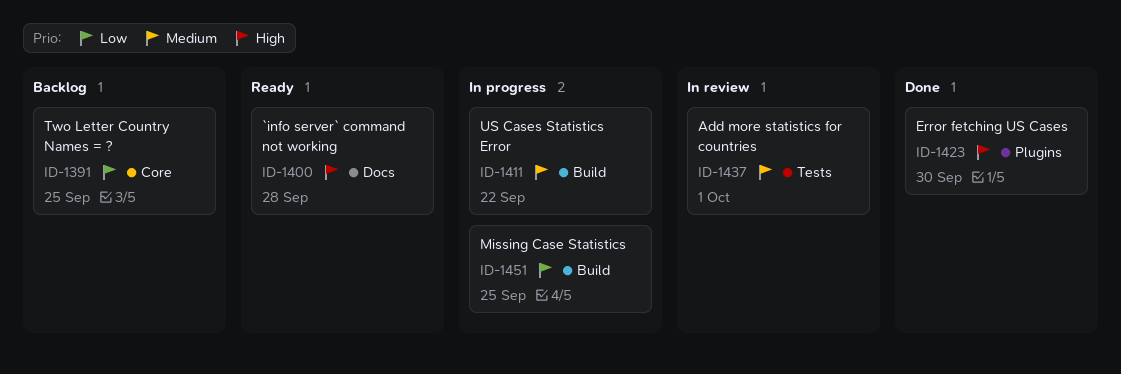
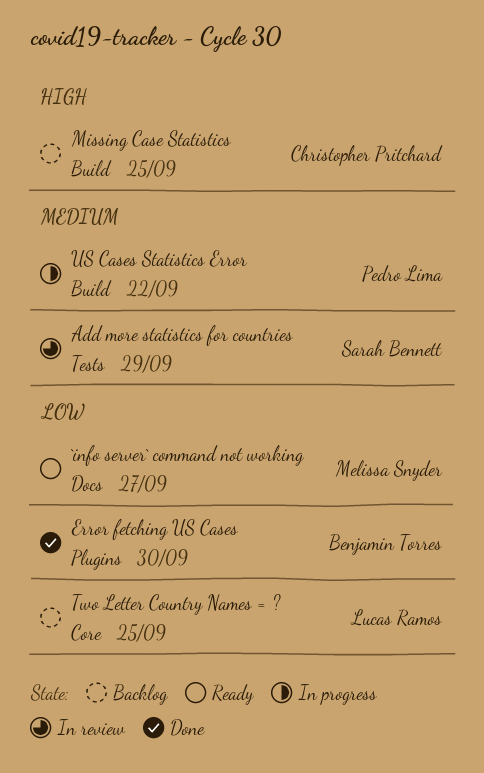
`info server` command not working, priority: High -> Low
`info server` command not working, due: Sep 28 -> Sep 27
Add more statistics for countries, due: Oct 1 -> Sep 29
Error fetching US Cases, priority: High -> Low
Missing Case Statistics, status: In progress -> Backlog
Missing Case Statistics, priority: Low -> High

